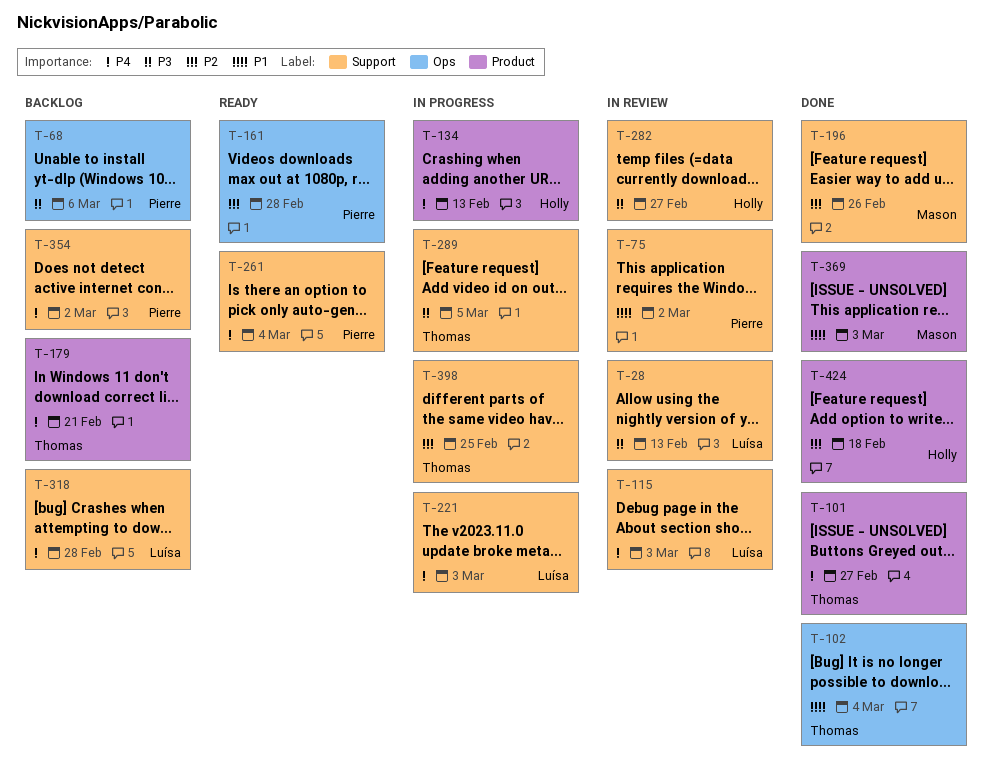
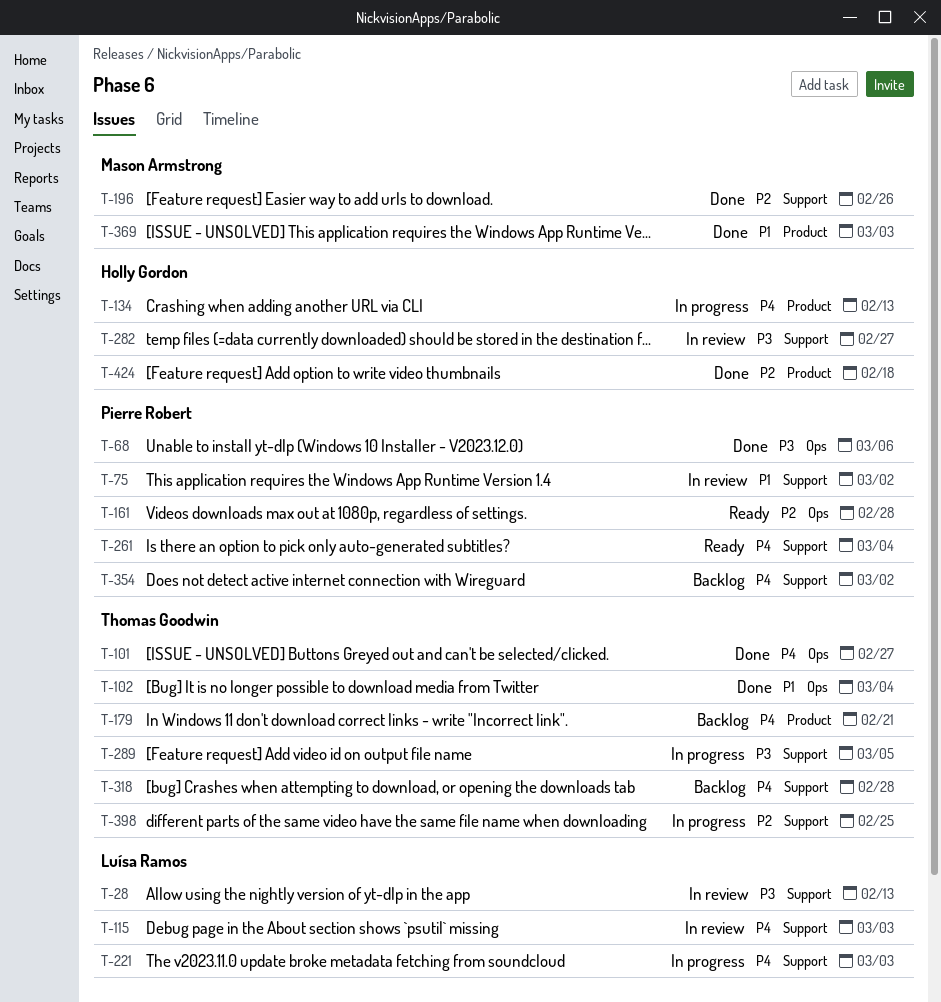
T-68, status: Backlog -> Done
T-101, label: Product -> Ops
T-318, owner: Luísa Ramos -> Thomas Goodwin

